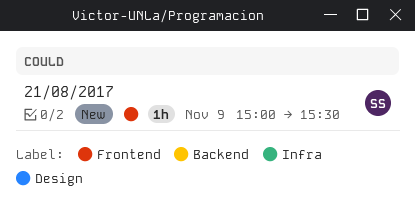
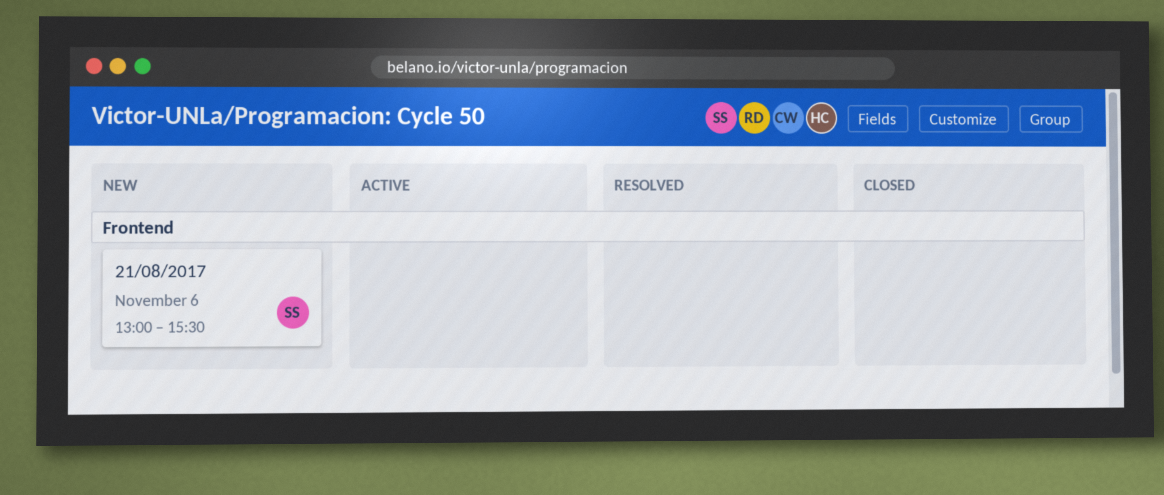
21/08/2017, day: Nov 9 -> Nov 6
21/08/2017, begins: 15:00 -> 13:00

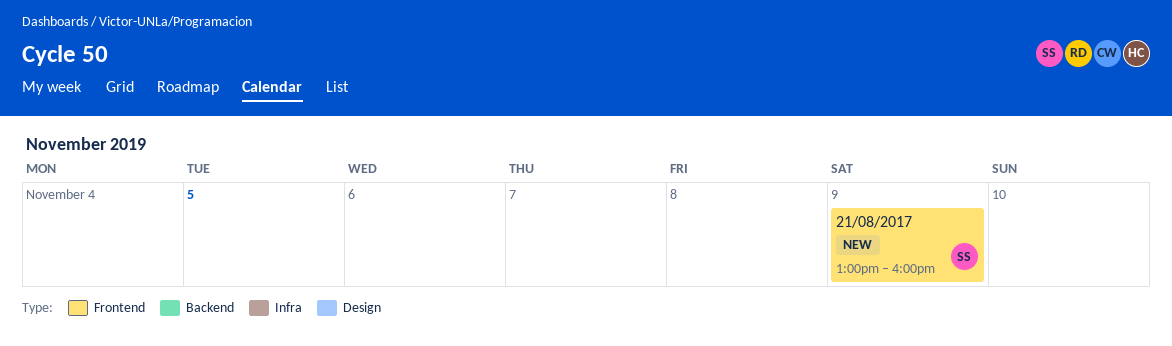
21/08/2017, day: Nov 6 -> Nov 9
21/08/2017, ends: 15:30 -> 16:00

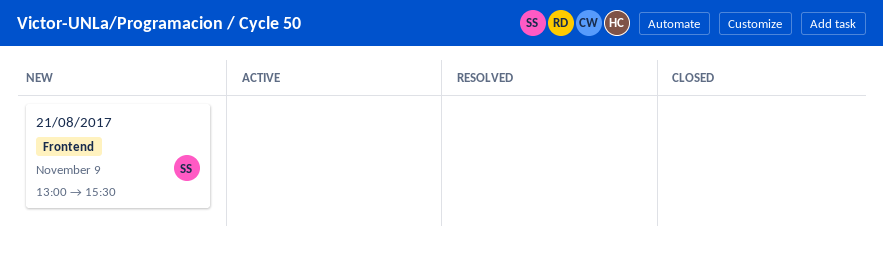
21/08/2017, ends: 16:00 -> 15:30

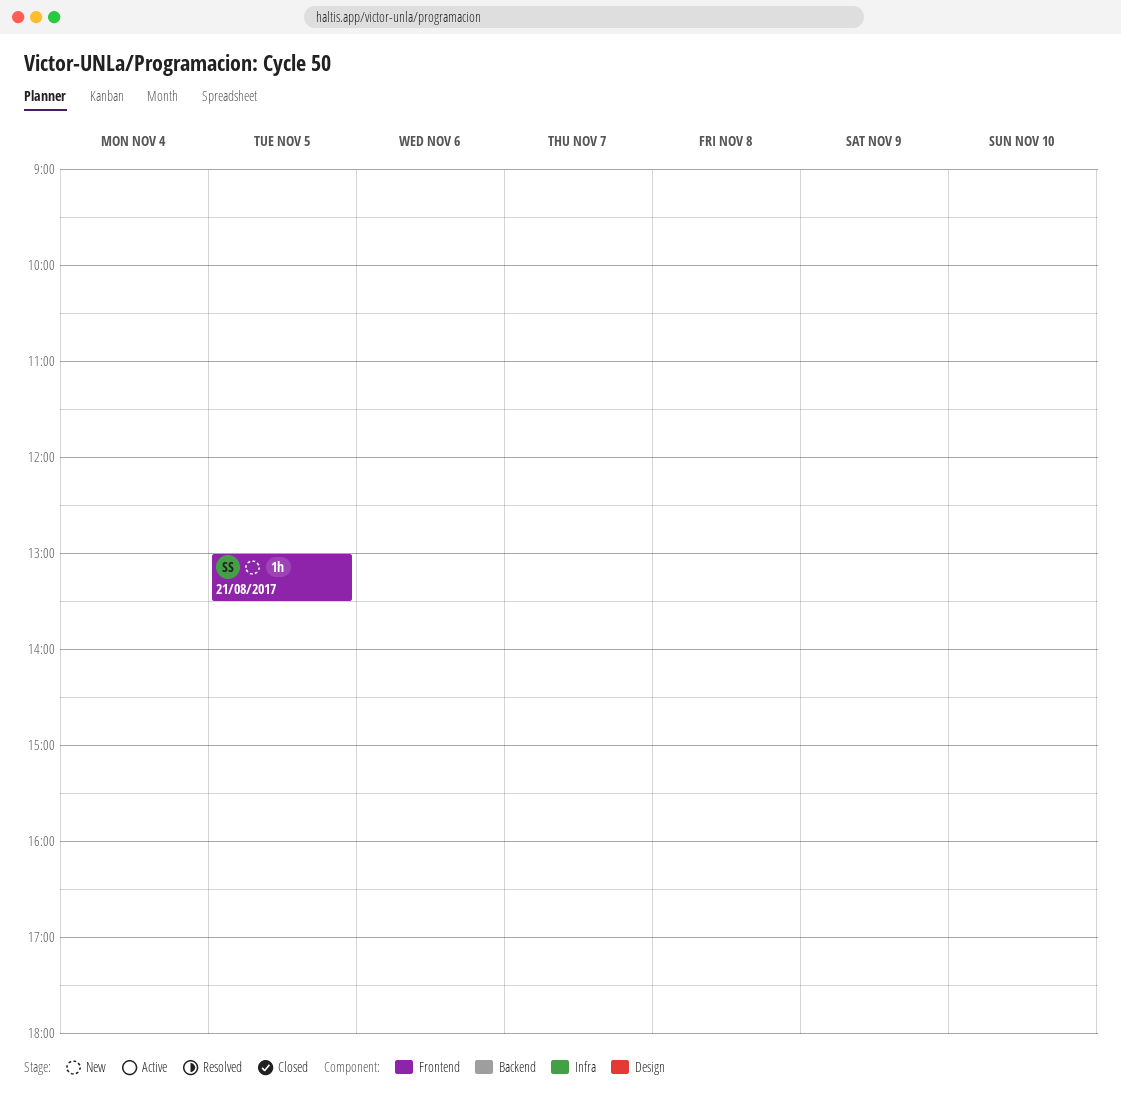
21/08/2017, day: Nov 9 -> Nov 5
21/08/2017, ends: 15:30 -> 13:30

